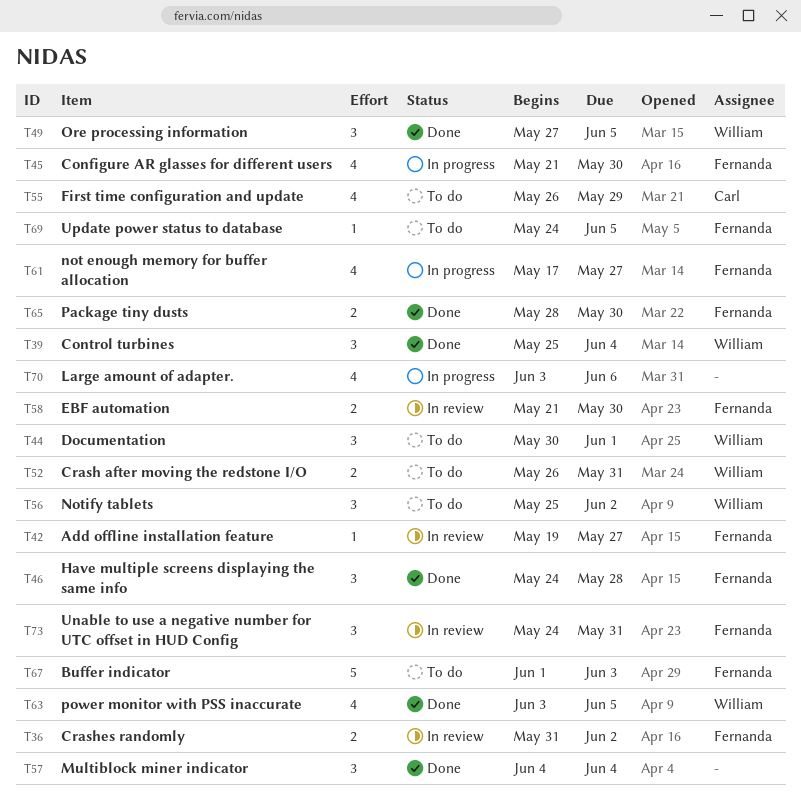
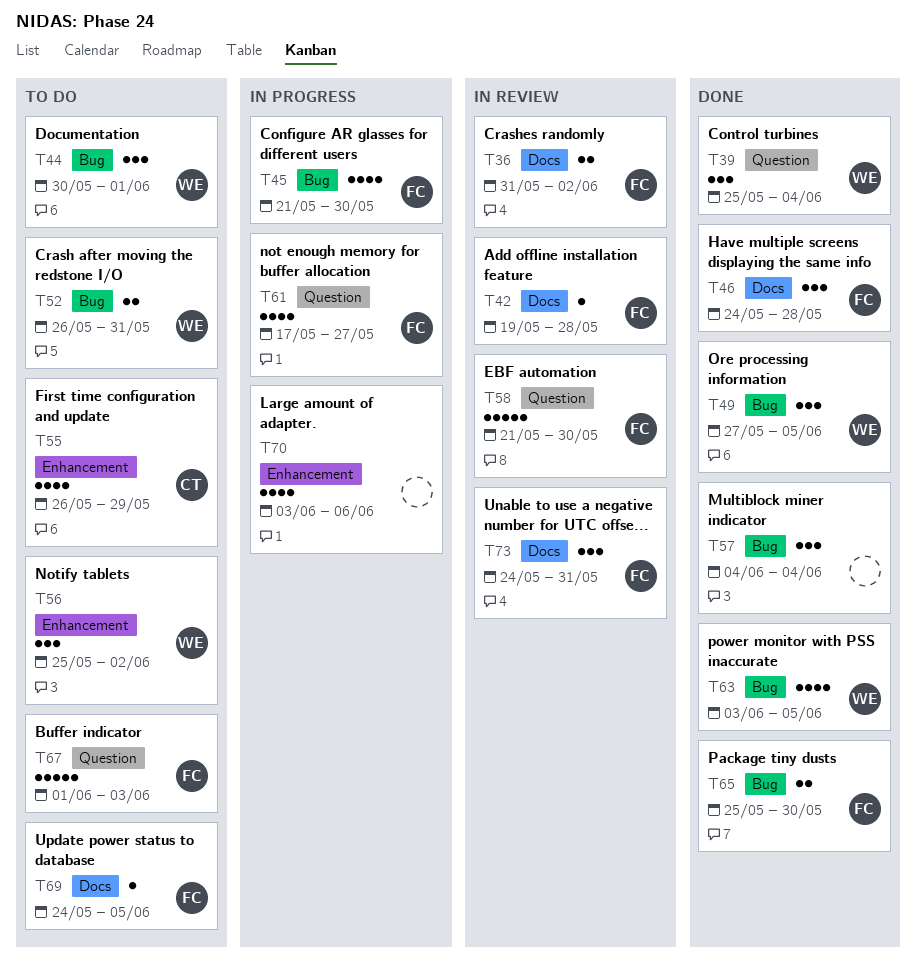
T42, due: May 27 -> May 28
T58, estimate: 2 -> 5
T65, start: May 28 -> May 25

